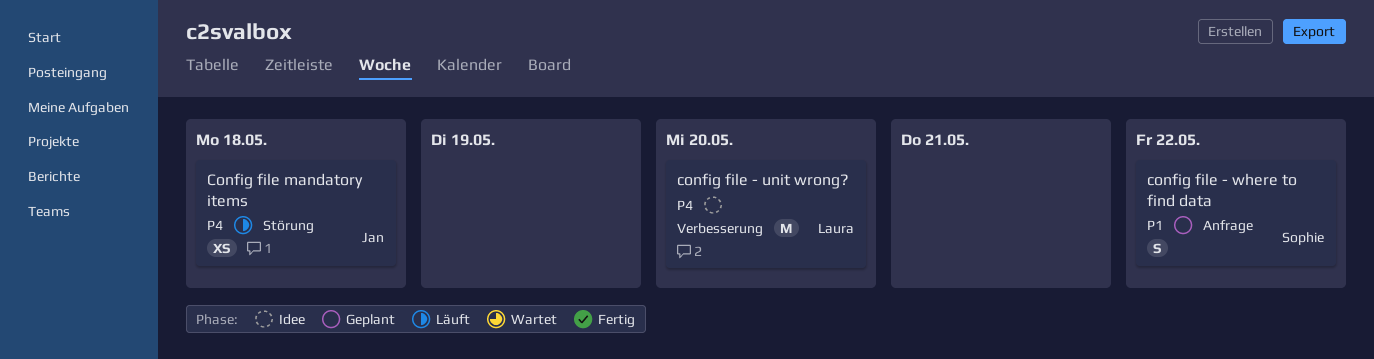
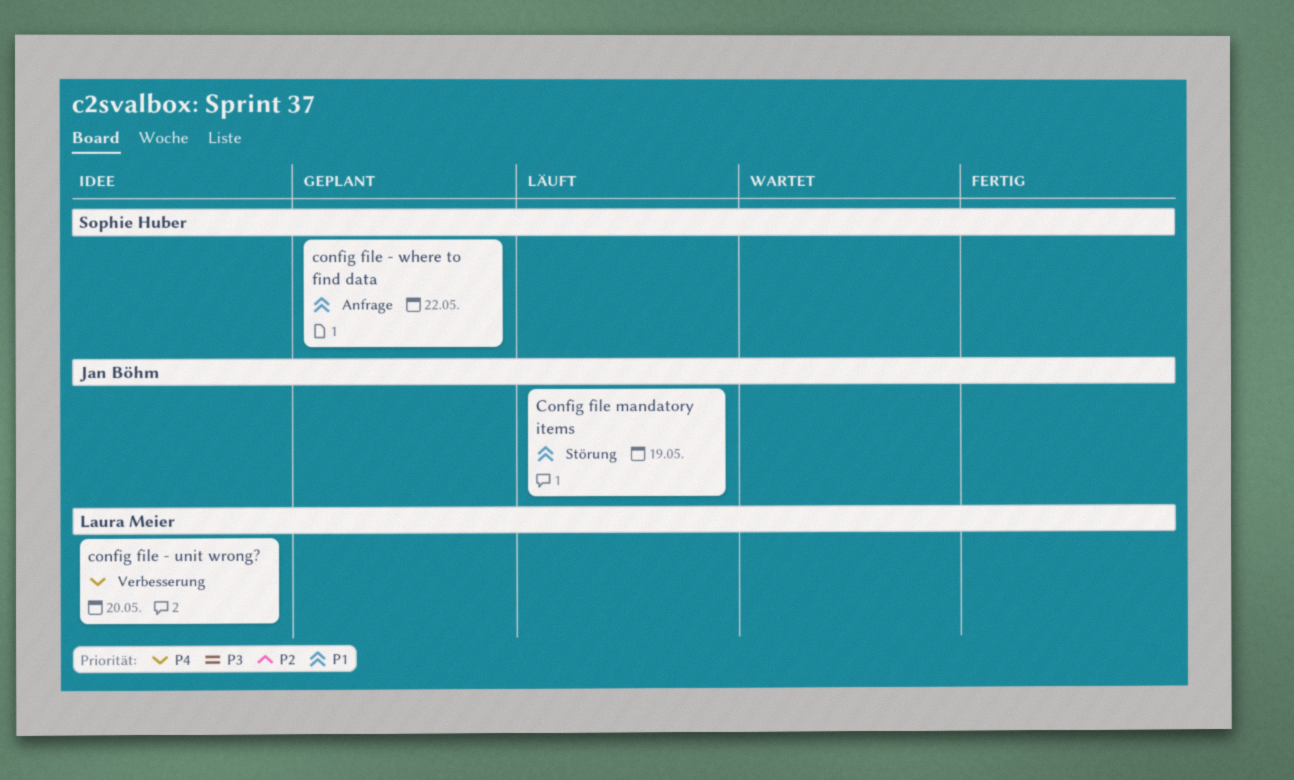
Config file mandatory items, priority: P4 -> P1
Config file mandatory items, due: May 18 -> May 19

